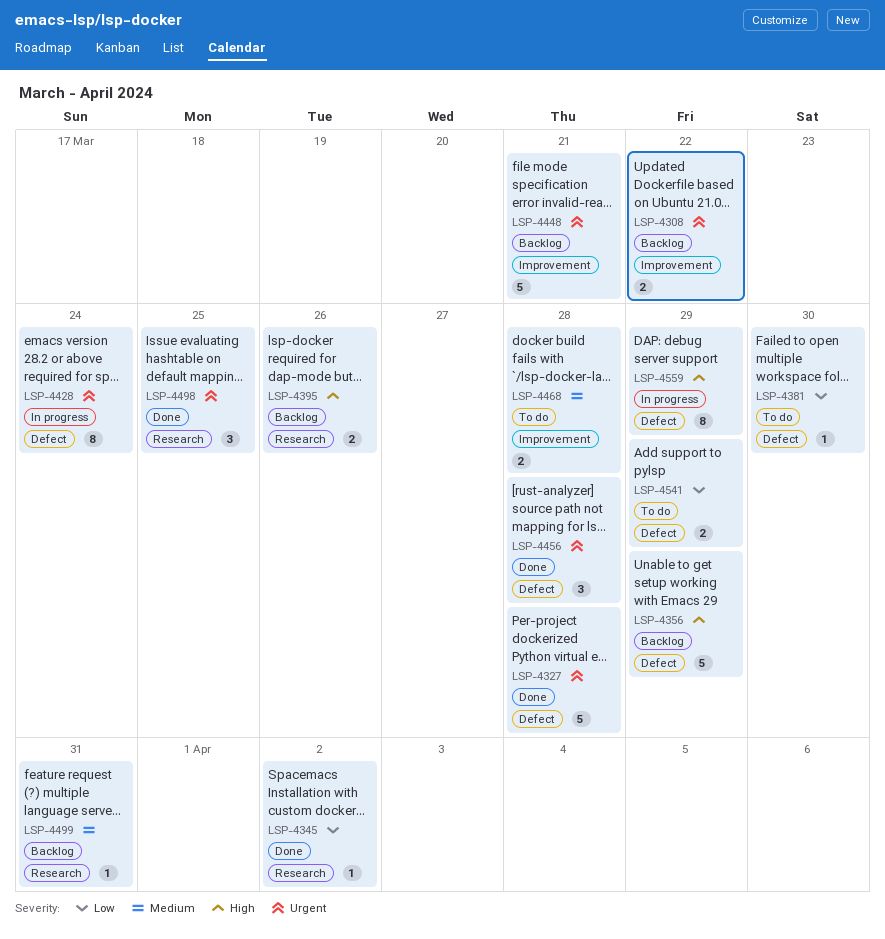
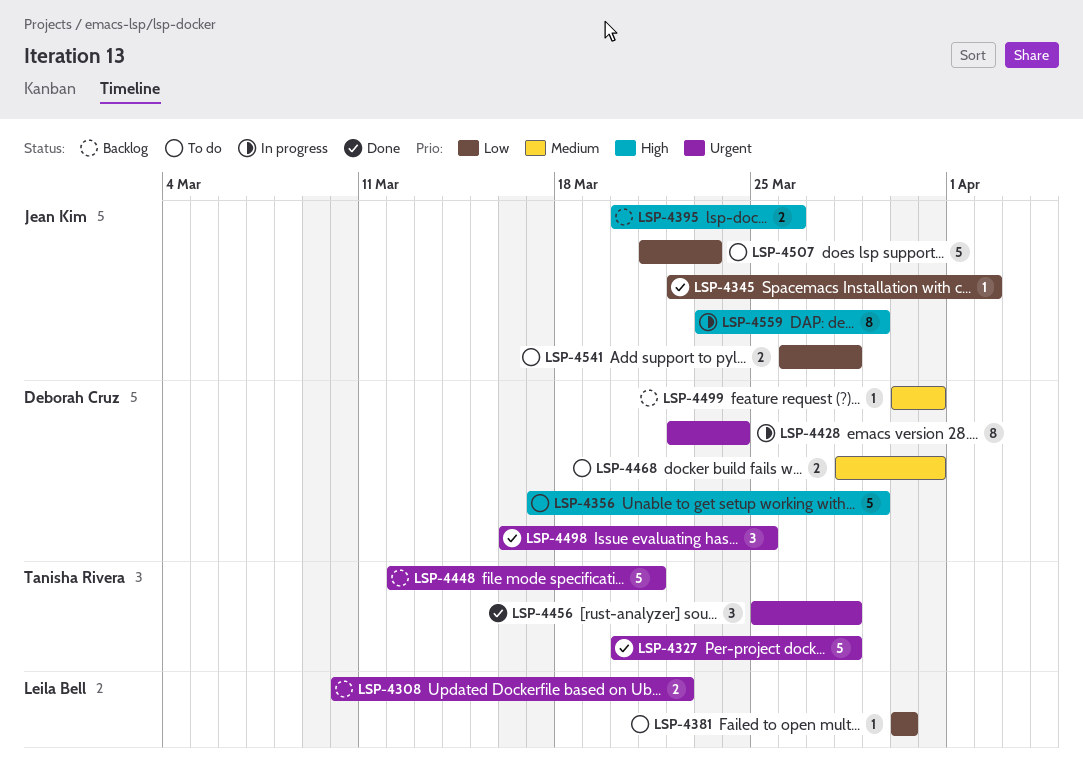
LSP-4356, status: Backlog -> To do
LSP-4468, due: Mar 28 -> Mar 31
LSP-4507: none -> present
LSP-4541, due: Mar 29 -> Mar 28

